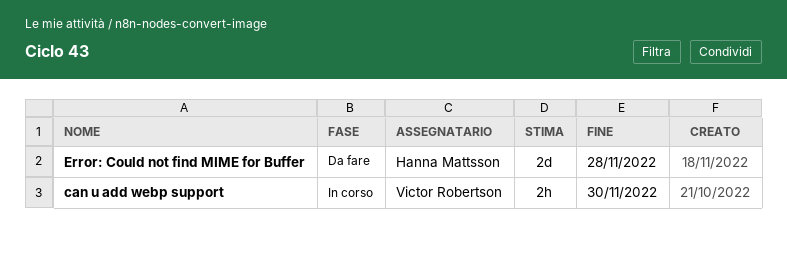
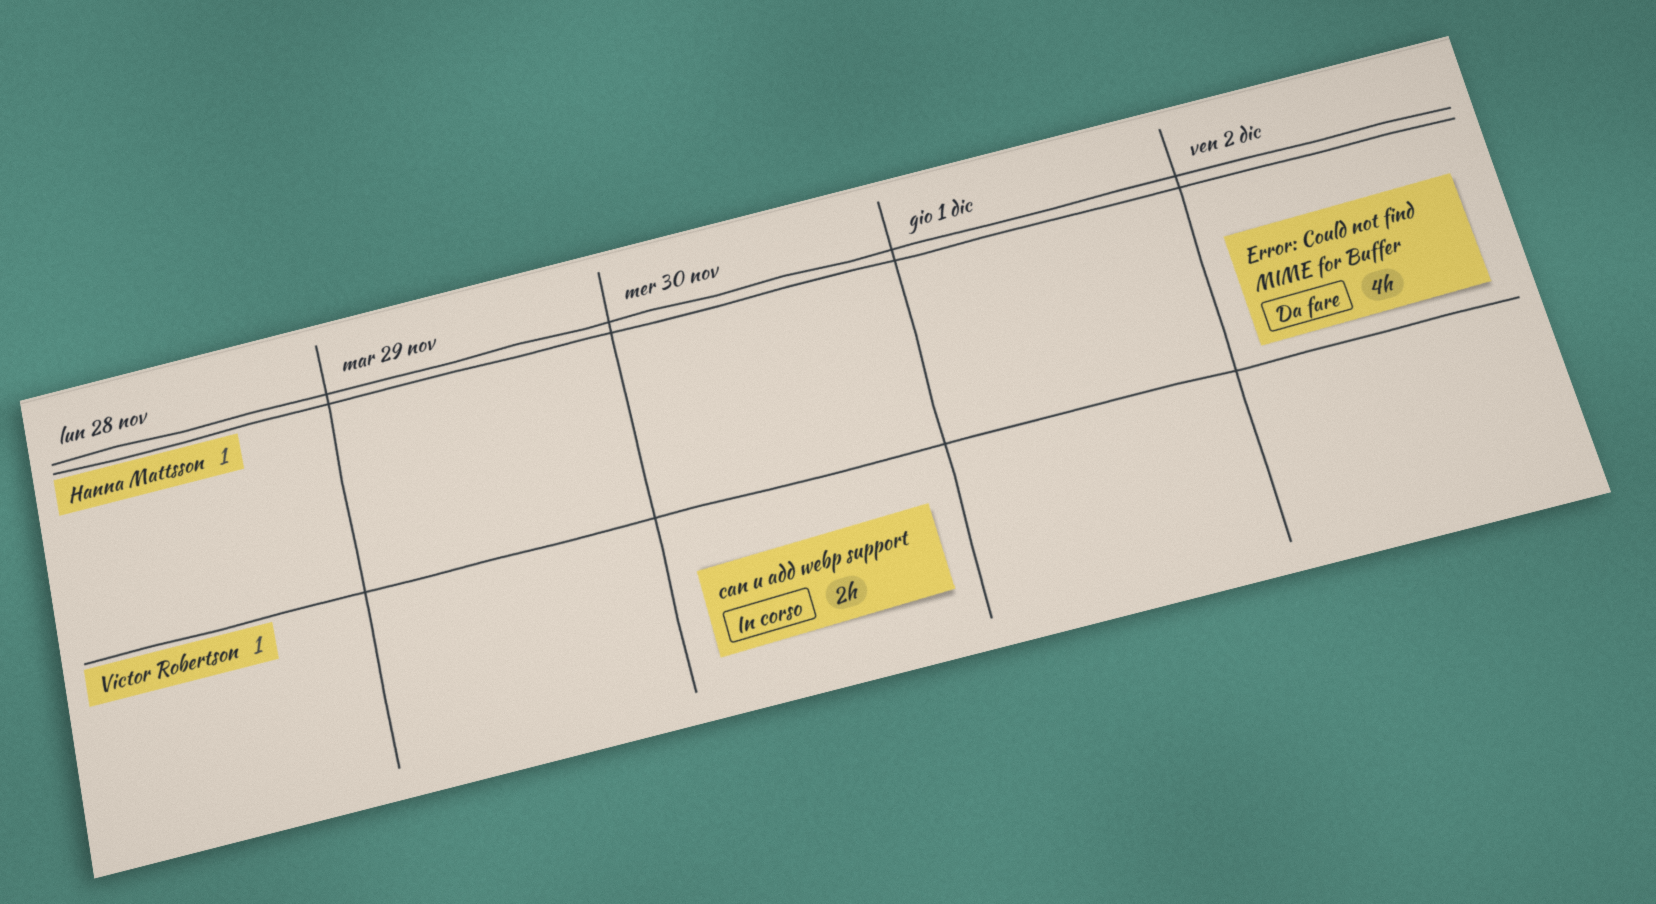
Error: Could not find MIME for Buffer, estimate: 2d -> 4h
Error: Could not find MIME for Buffer, due: Nov 28 -> Dec 2

